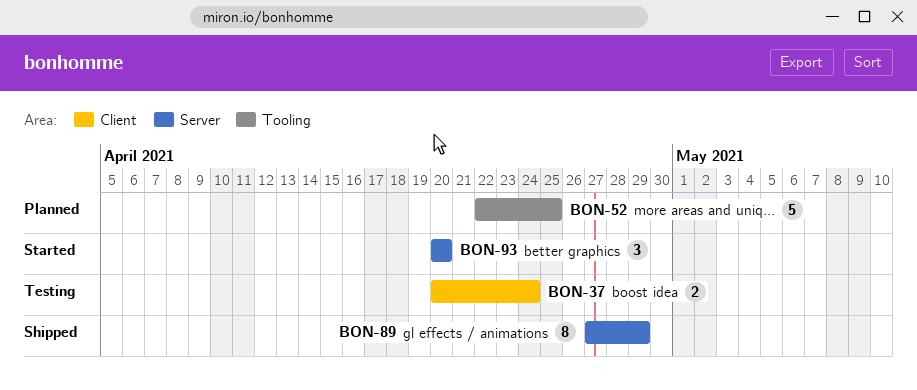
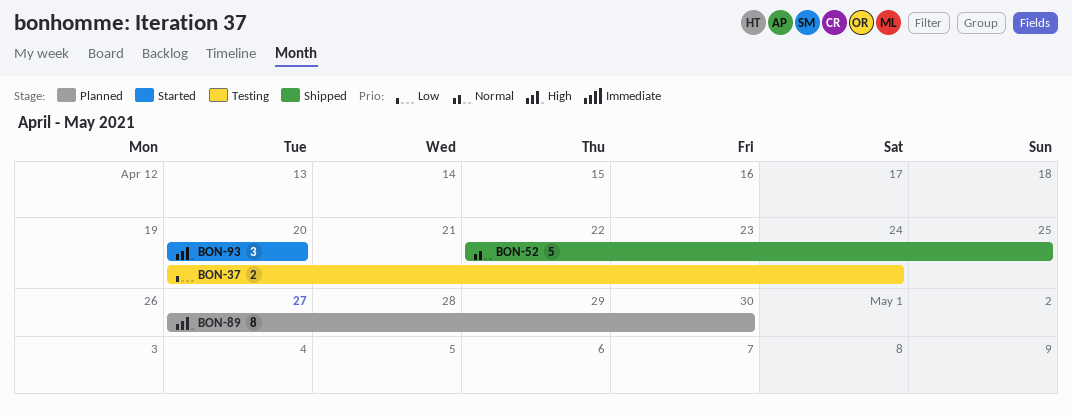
BON-52, status: Planned -> Shipped
BON-89, status: Shipped -> Planned
BON-89, due: Apr 29 -> Apr 30

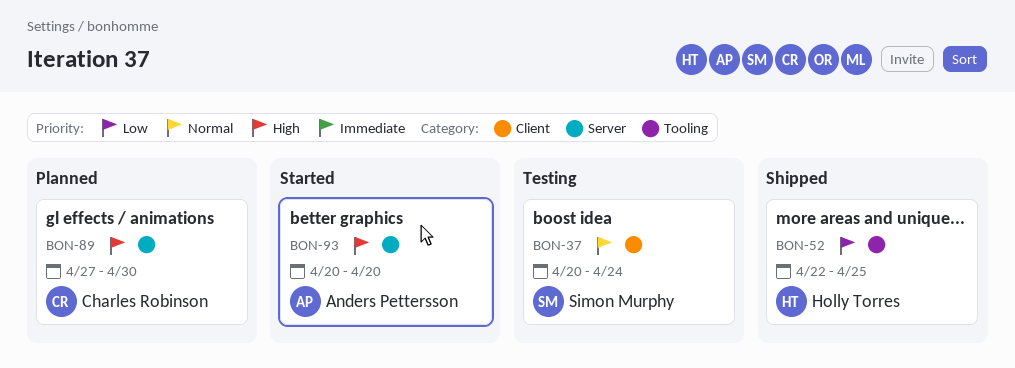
BON-37, priority: Low -> Normal
BON-52, priority: Normal -> Low

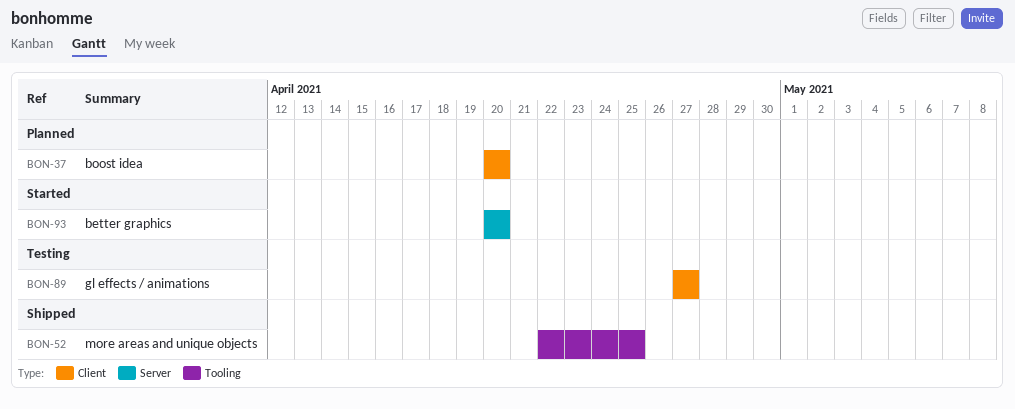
BON-37, status: Testing -> Planned
BON-37, due: Apr 24 -> Apr 20
BON-89, status: Planned -> Testing
BON-89, label: Server -> Client
BON-89, due: Apr 30 -> Apr 27

